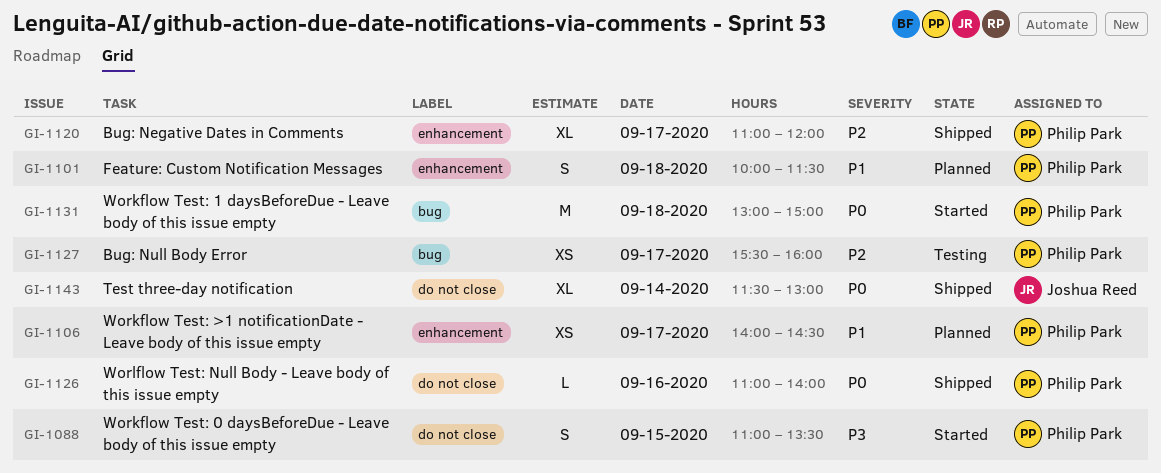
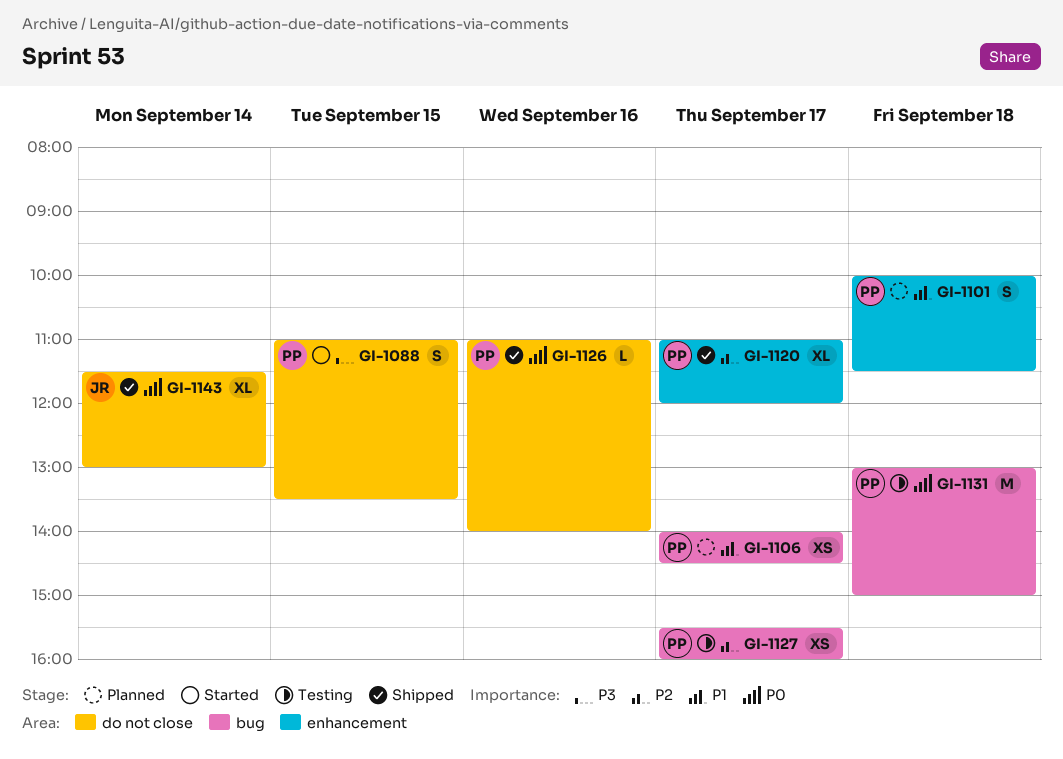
GI-1106, label: enhancement -> bug
GI-1131, status: Started -> Testing

